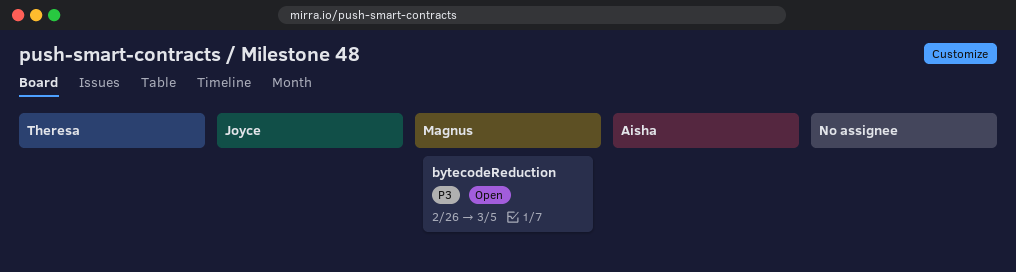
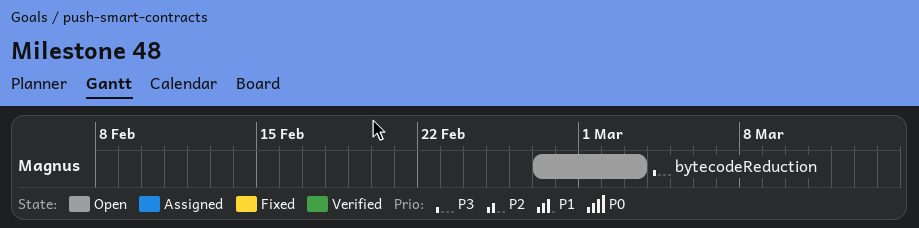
bytecodeReduction, start: Feb 26 -> Feb 27
bytecodeReduction, due: Mar 5 -> Mar 3

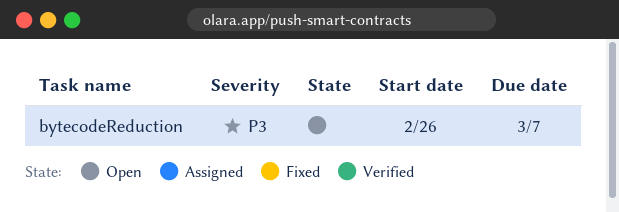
bytecodeReduction, start: Feb 27 -> Feb 26
bytecodeReduction, due: Mar 3 -> Mar 7

